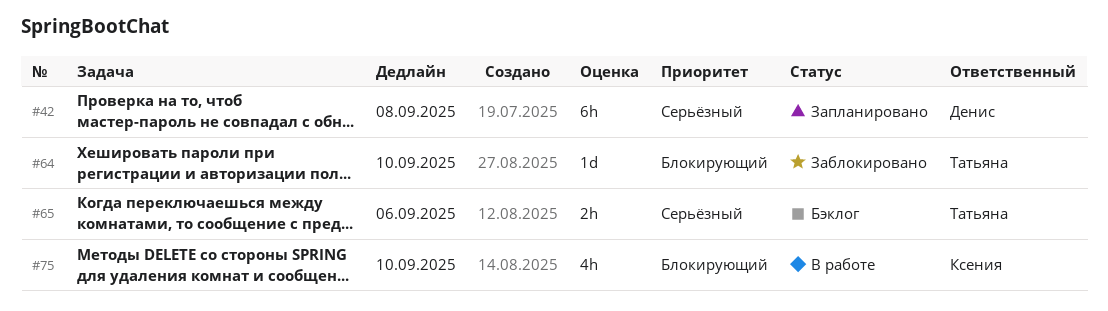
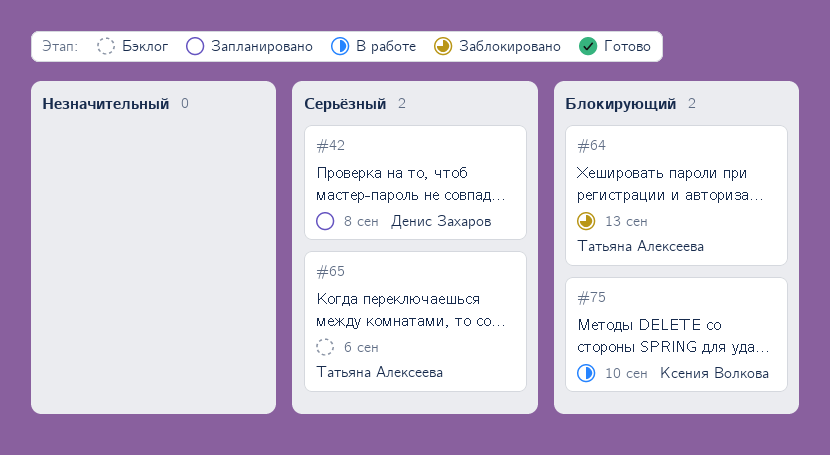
#64, due: Sep 10 -> Sep 13

